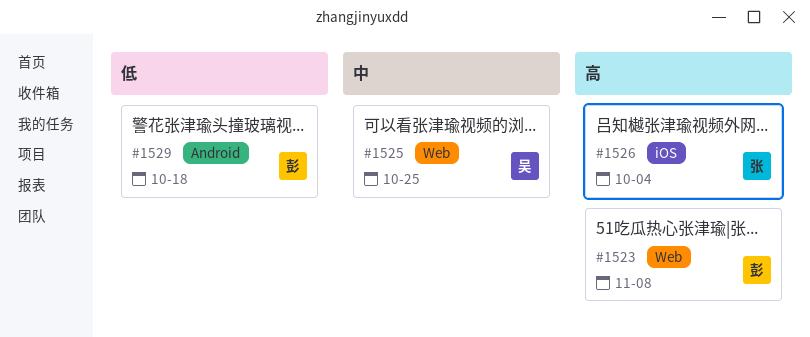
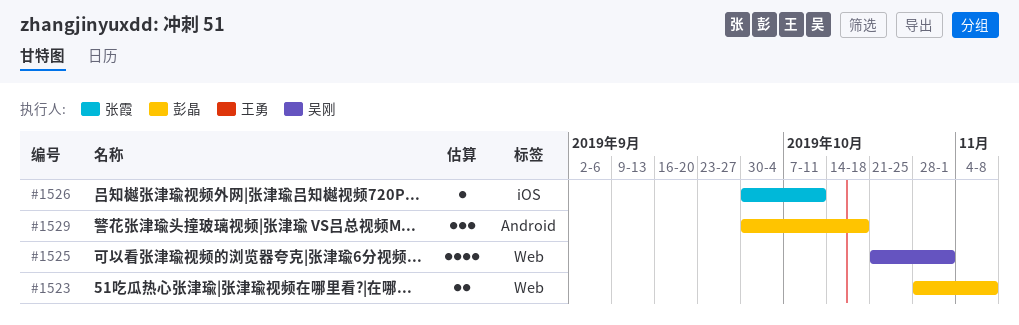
#1525, due: Oct 25 -> Nov 1
#1526, due: Oct 4 -> Oct 11

